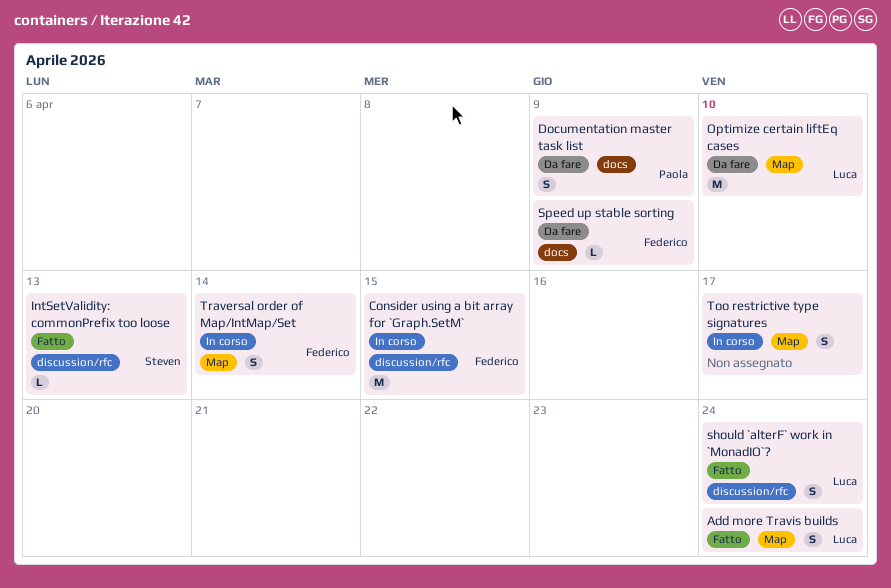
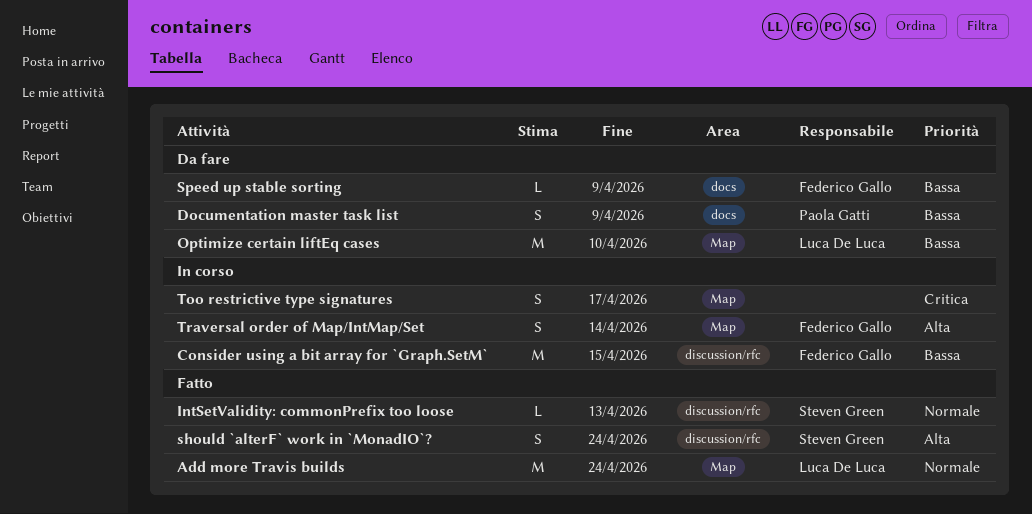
Add more Travis builds, estimate: S -> M
should `alterF` work in `MonadIO`?, owner: Luca De Luca -> Steven Green

